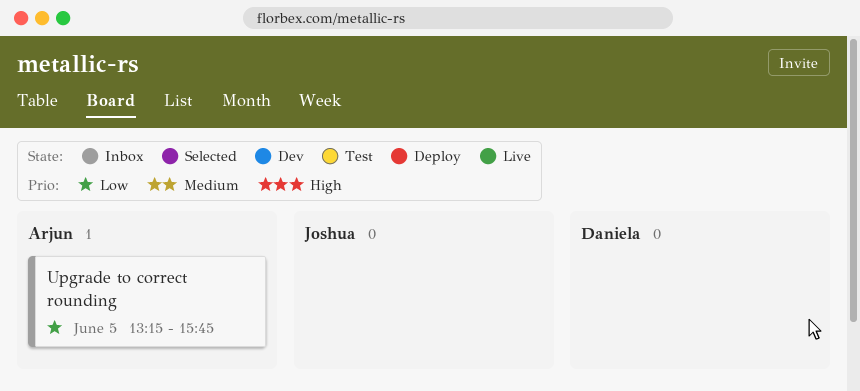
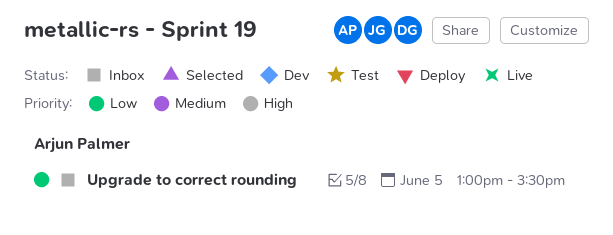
Upgrade to correct rounding, begins: 13:15 -> 13:00
Upgrade to correct rounding, ends: 15:45 -> 15:30

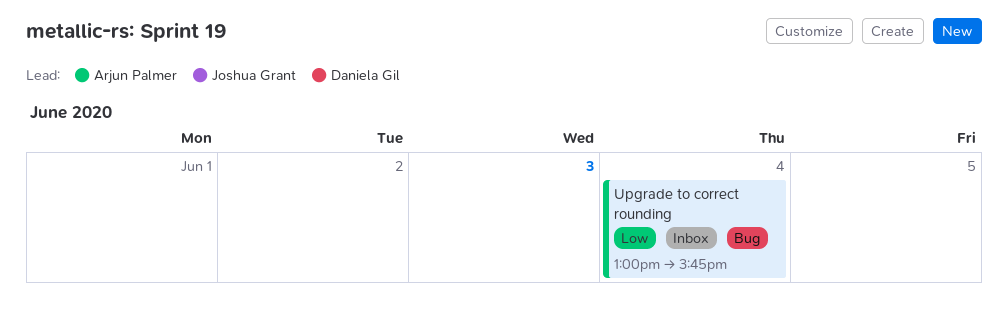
Upgrade to correct rounding, day: Jun 5 -> Jun 4
Upgrade to correct rounding, ends: 15:30 -> 15:45

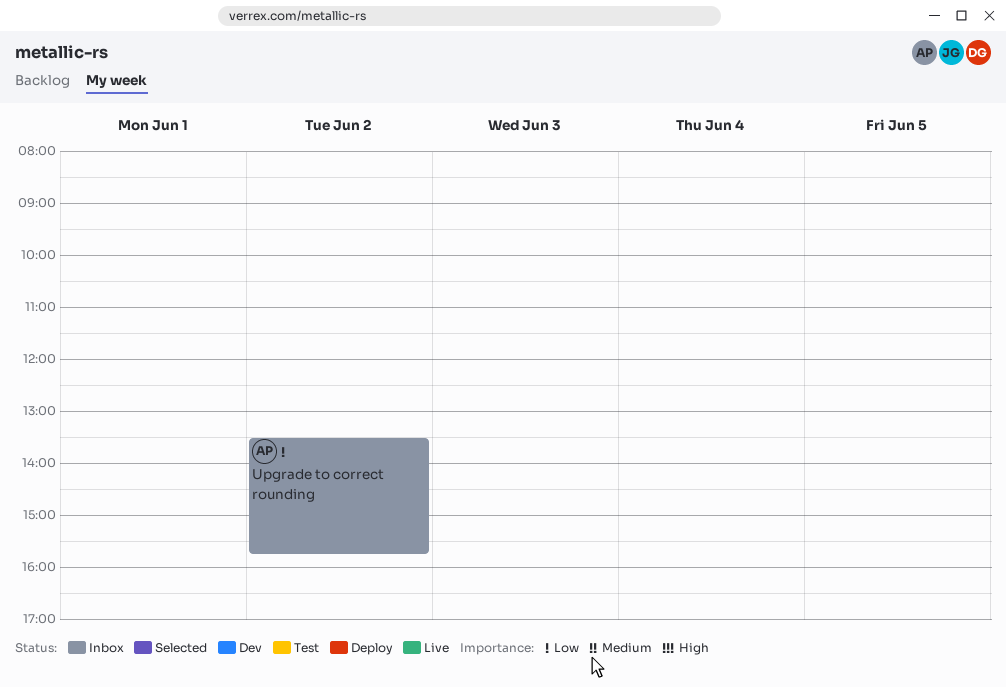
Upgrade to correct rounding, day: Jun 4 -> Jun 2
Upgrade to correct rounding, begins: 13:00 -> 13:30

